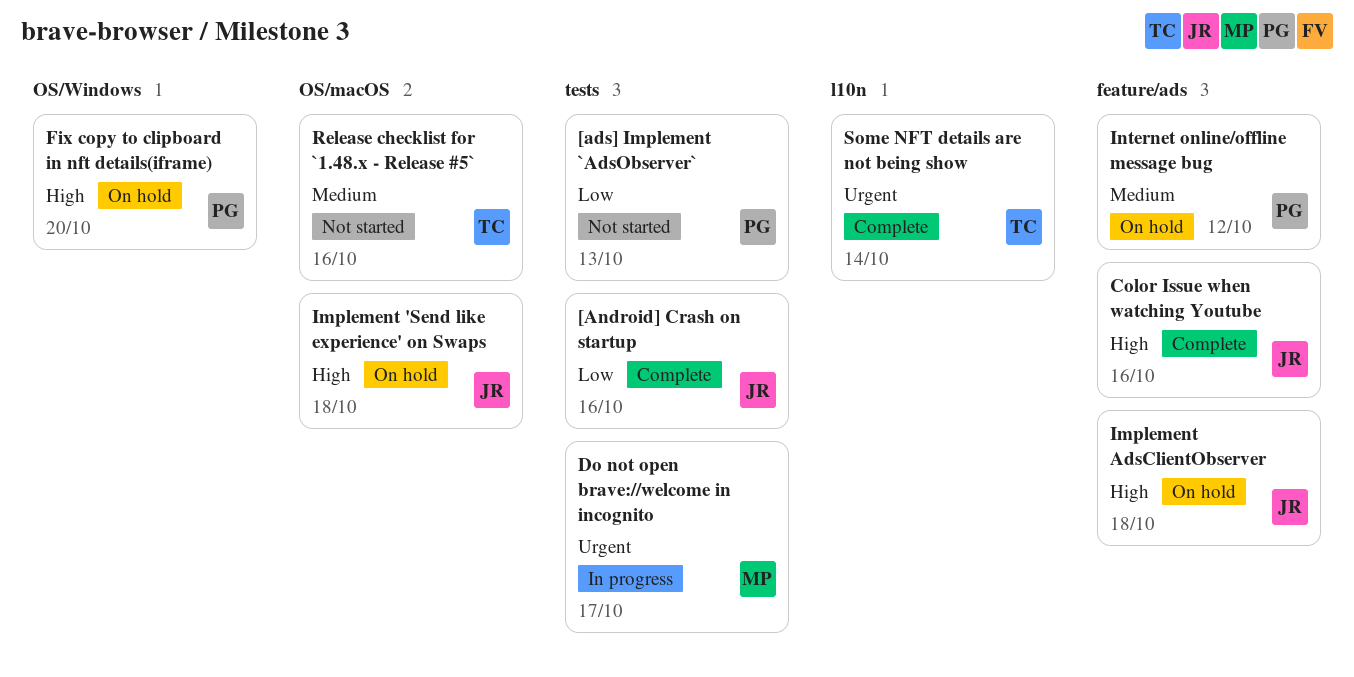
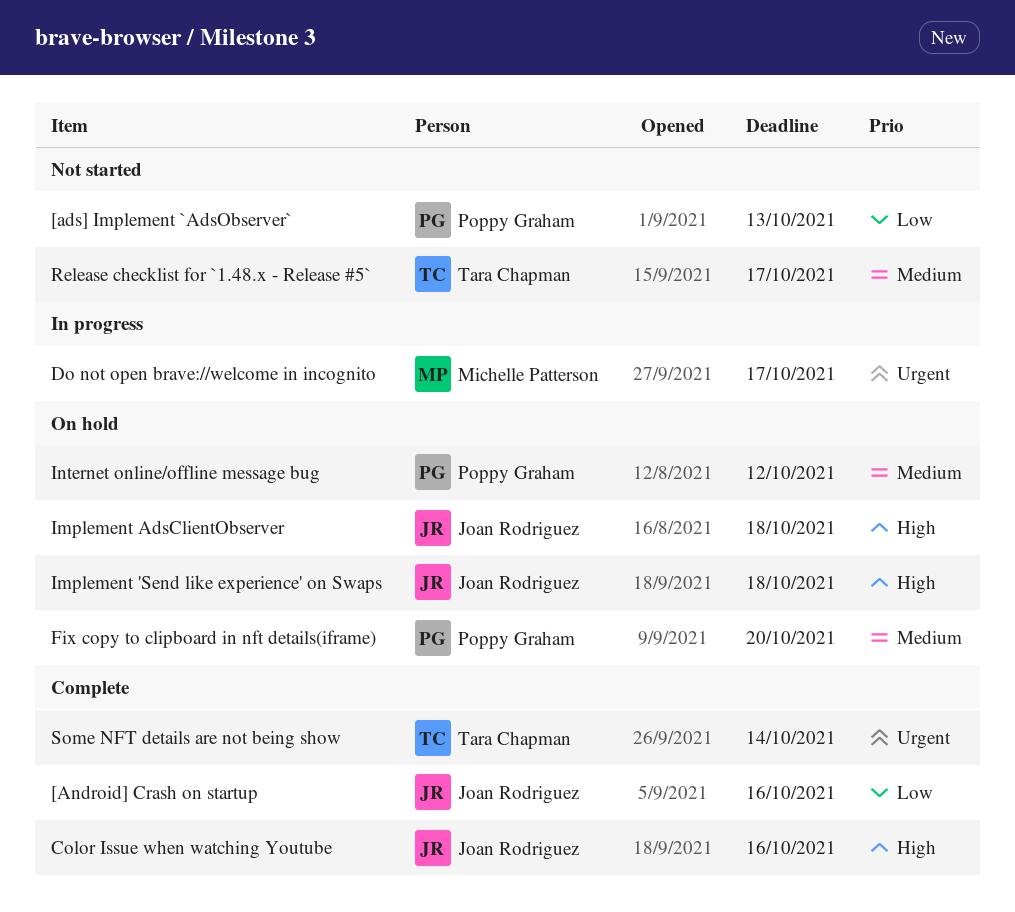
Fix copy to clipboard in nft details(iframe), priority: High -> Medium
Release checklist for `1.48.x - Release #5`, due: Oct 16 -> Oct 17

